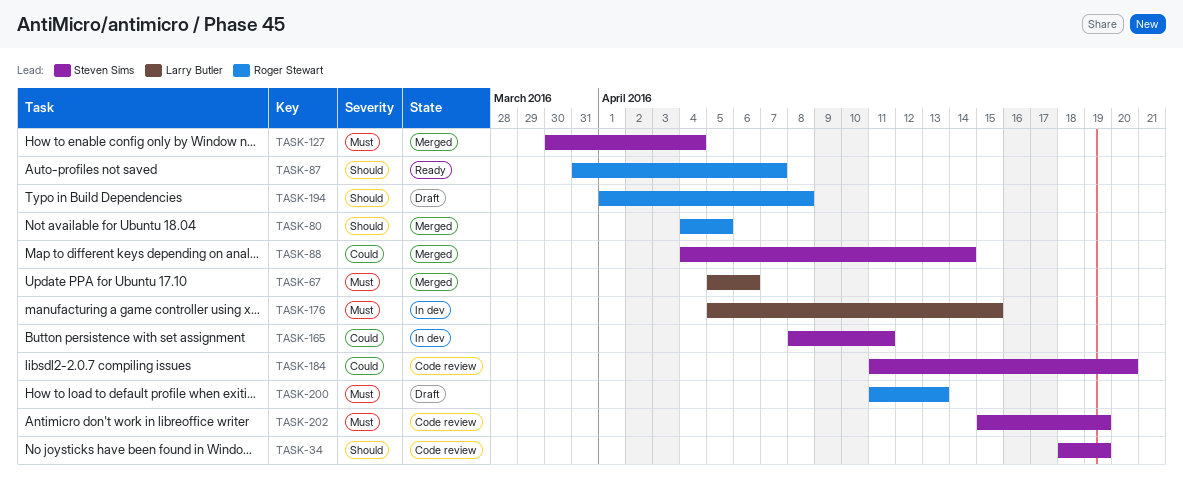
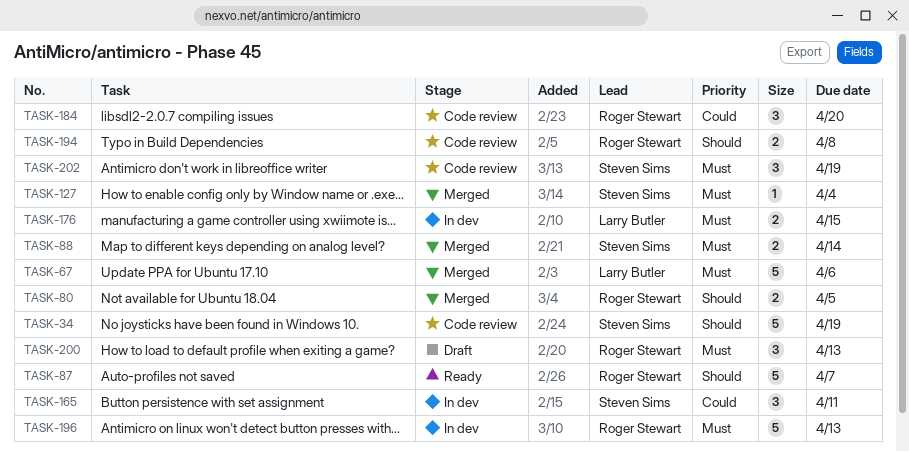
TASK-88, priority: Could -> Must
TASK-184, owner: Steven Sims -> Roger Stewart
TASK-194, status: Draft -> Code review
TASK-196: none -> present

